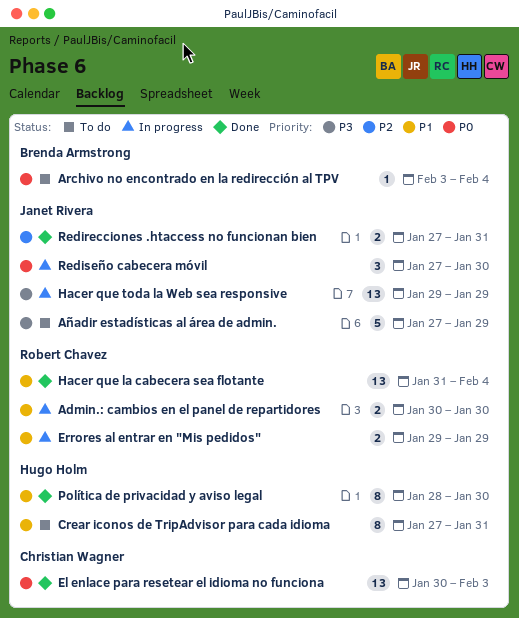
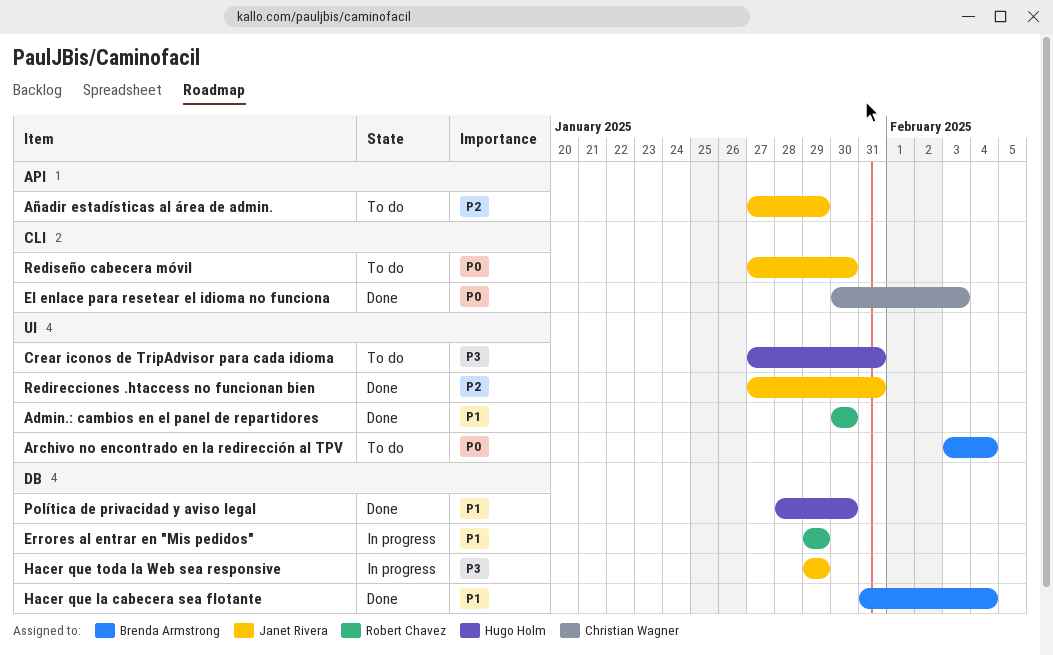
Admin.: cambios en el panel de repartidores, status: In progress -> Done
Añadir estadísticas al área de admin., priority: P3 -> P2
Crear iconos de TripAdvisor para cada idioma, priority: P1 -> P3
Hacer que la cabecera sea flotante, owner: Robert Chavez -> Brenda Armstrong
Rediseño cabecera móvil, status: In progress -> To do

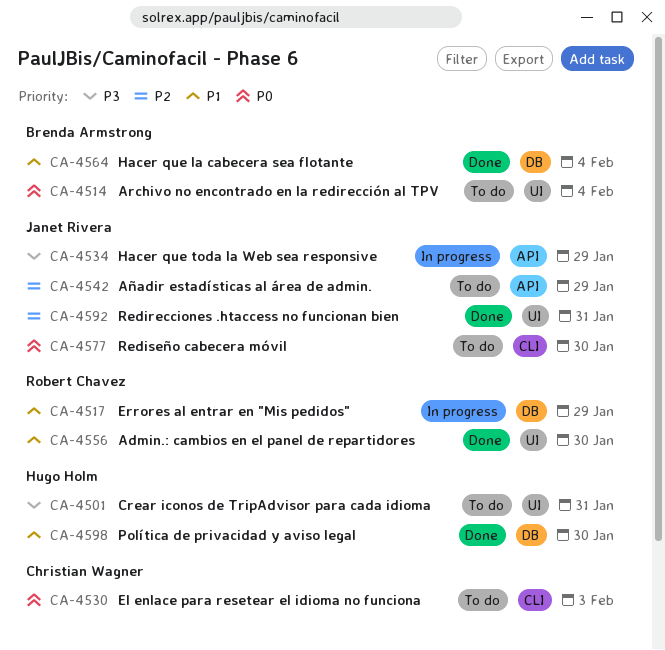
El enlace para resetear el idioma no funciona, status: Done -> To do
Hacer que toda la Web sea responsive, label: DB -> API

